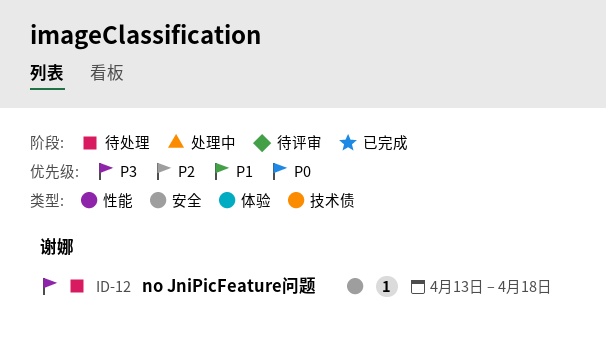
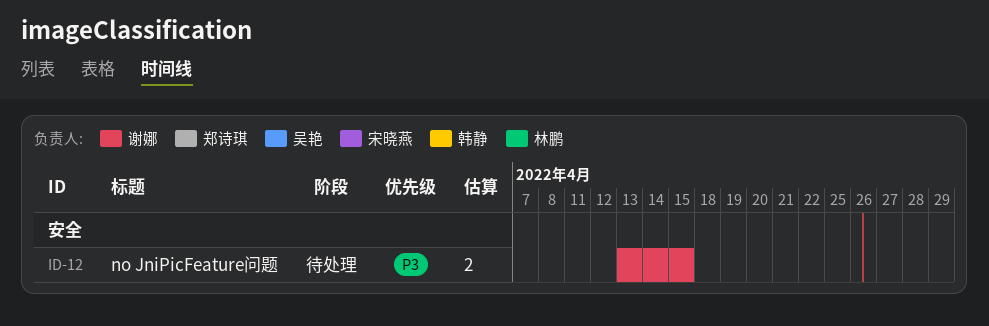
ID-12, estimate: 1 -> 2
ID-12, due: Apr 18 -> Apr 15

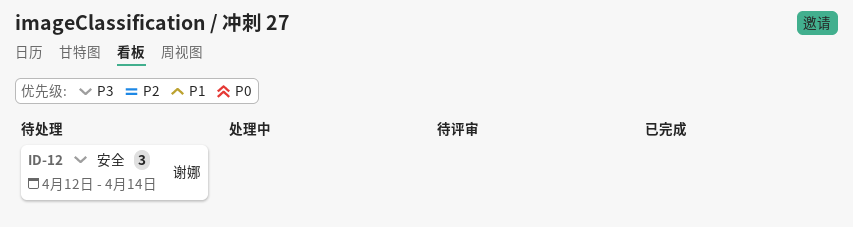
ID-12, estimate: 2 -> 3
ID-12, start: Apr 13 -> Apr 12
ID-12, due: Apr 15 -> Apr 14

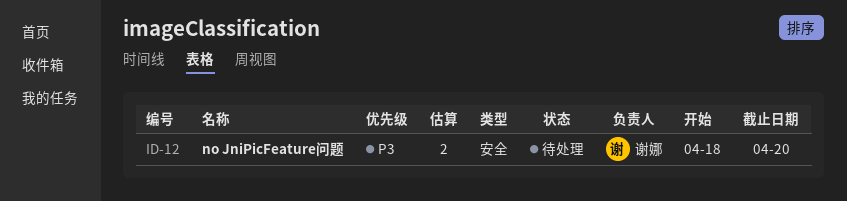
ID-12, estimate: 3 -> 2
ID-12, start: Apr 12 -> Apr 18
ID-12, due: Apr 14 -> Apr 20

